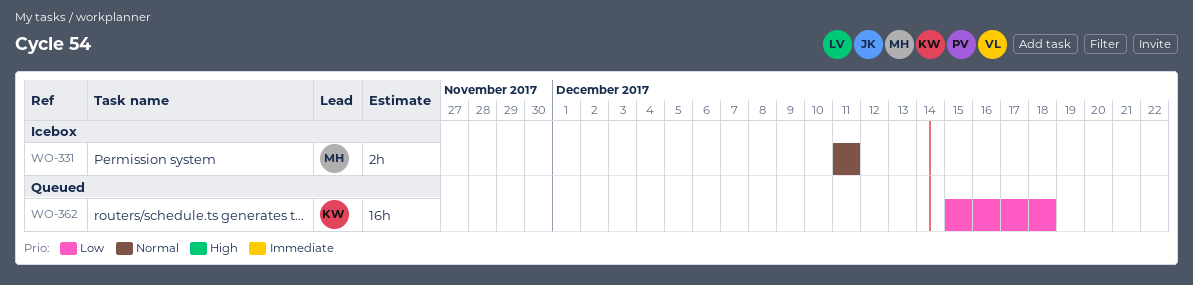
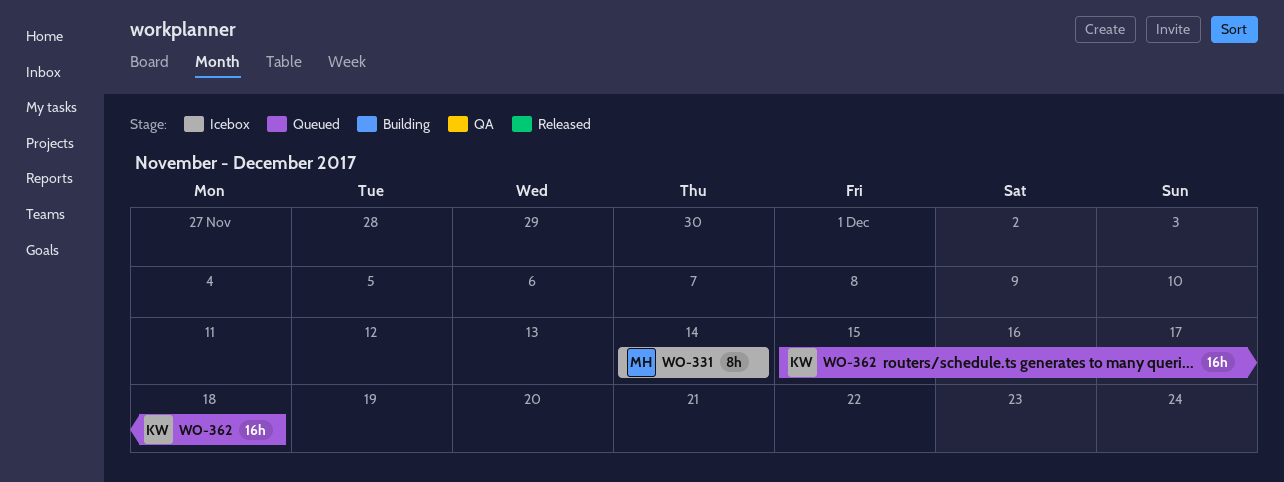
WO-331, estimate: 2h -> 8h
WO-331, start: Dec 11 -> Dec 14
WO-331, due: Dec 11 -> Dec 14

